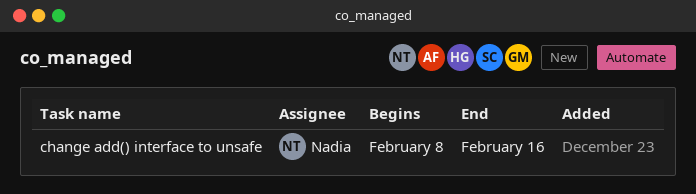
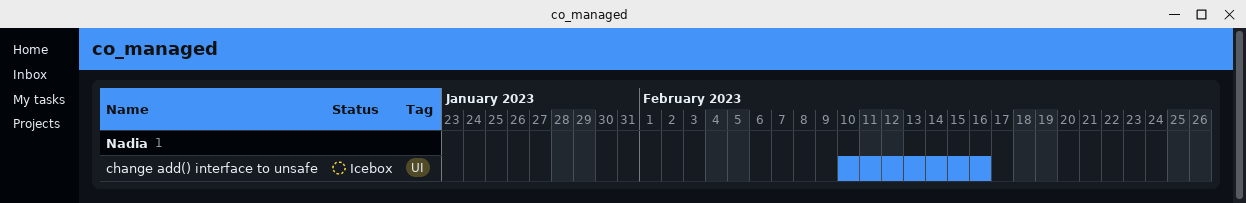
change add() interface to unsafe, start: Feb 8 -> Feb 10

